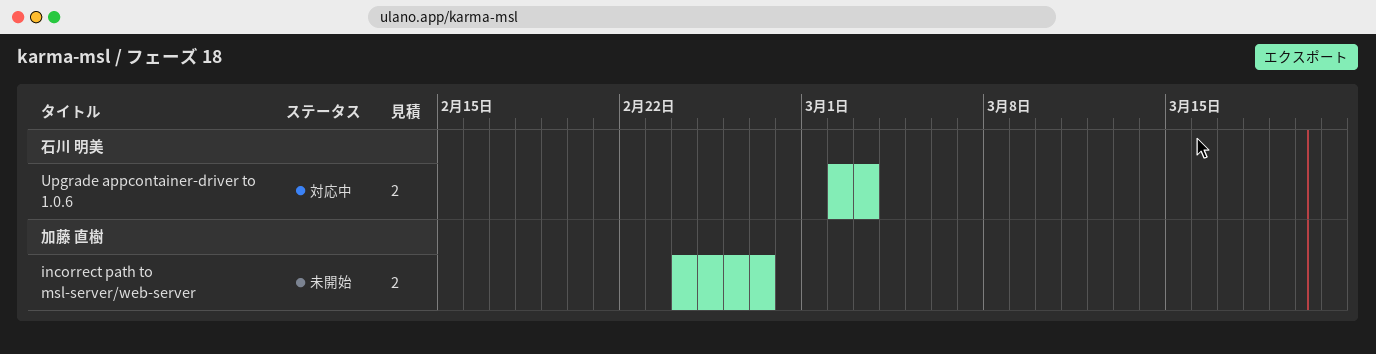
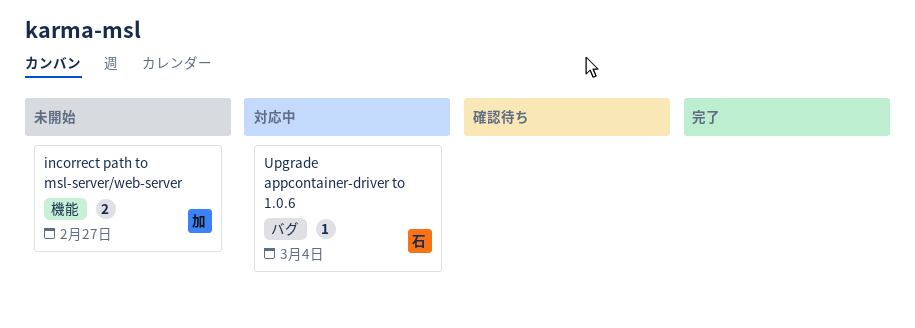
Upgrade appcontainer-driver to 1.0.6, estimate: 2 -> 1
Upgrade appcontainer-driver to 1.0.6, due: Mar 3 -> Mar 4

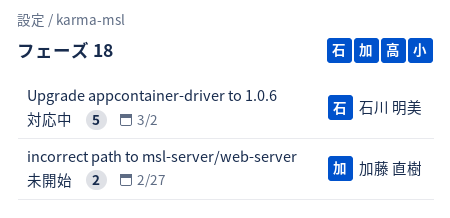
Upgrade appcontainer-driver to 1.0.6, estimate: 1 -> 5
Upgrade appcontainer-driver to 1.0.6, due: Mar 4 -> Mar 2

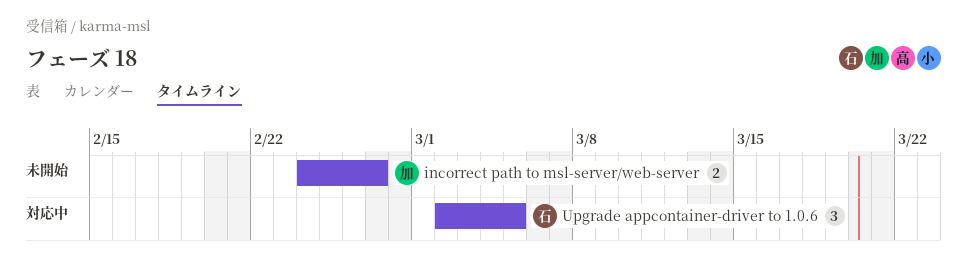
Upgrade appcontainer-driver to 1.0.6, estimate: 5 -> 3
Upgrade appcontainer-driver to 1.0.6, due: Mar 2 -> Mar 5

